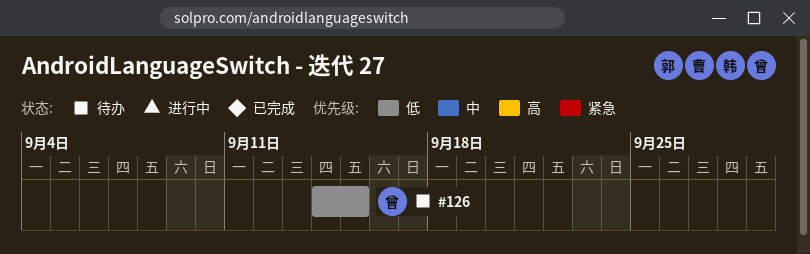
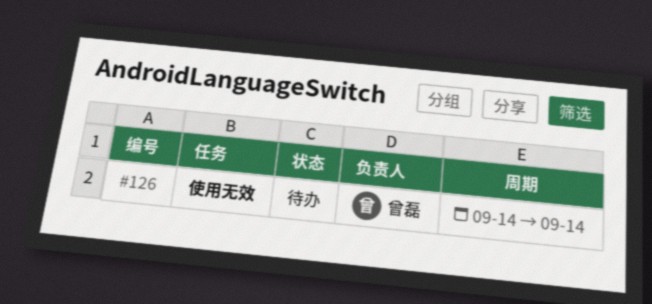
#126, due: Sep 15 -> Sep 14

